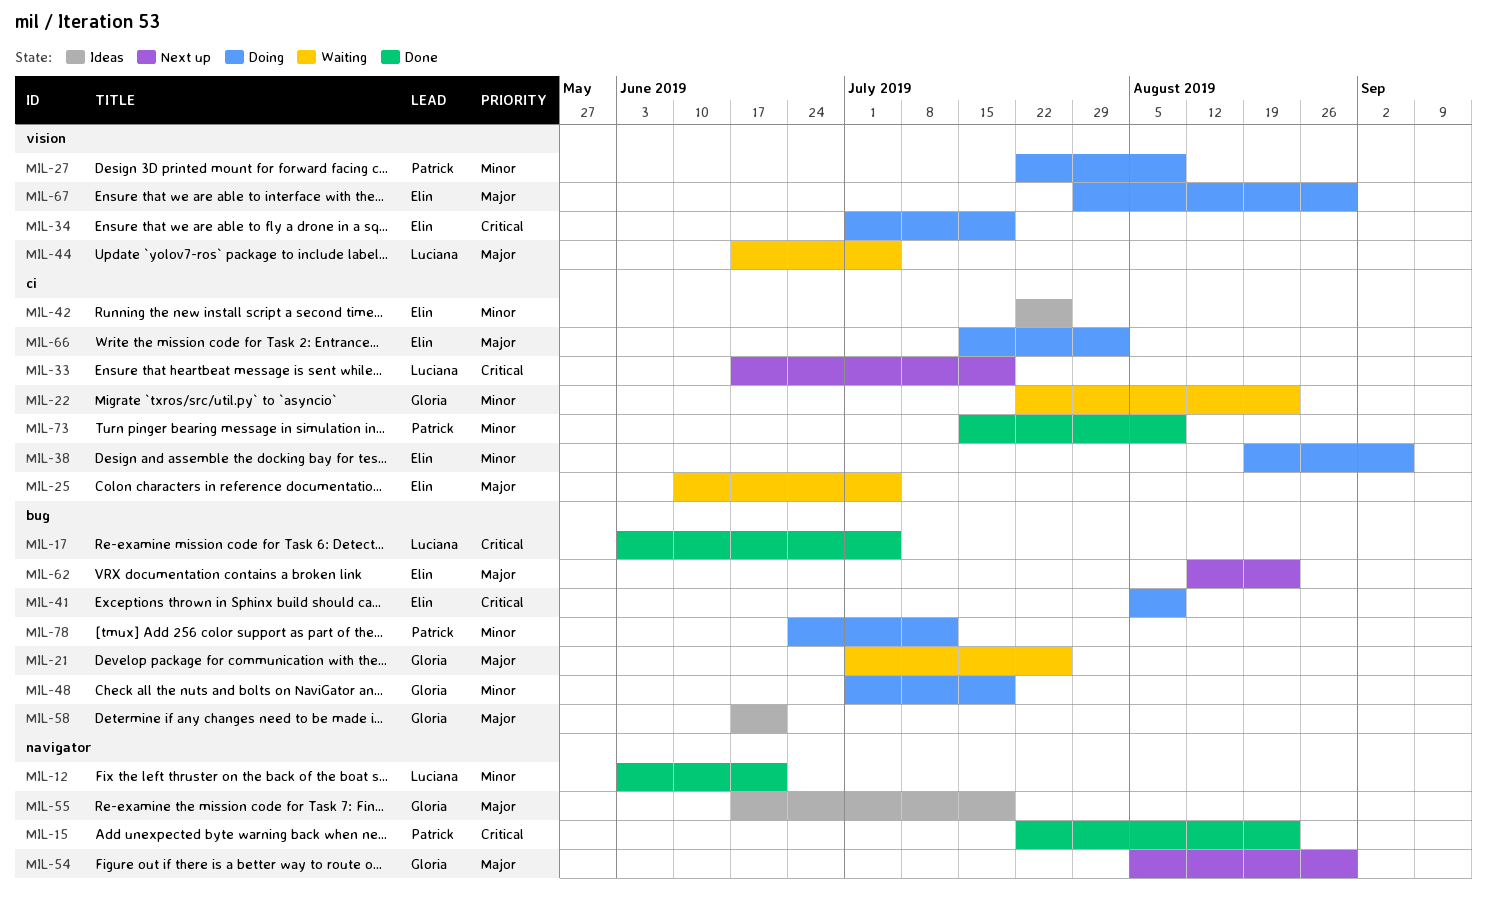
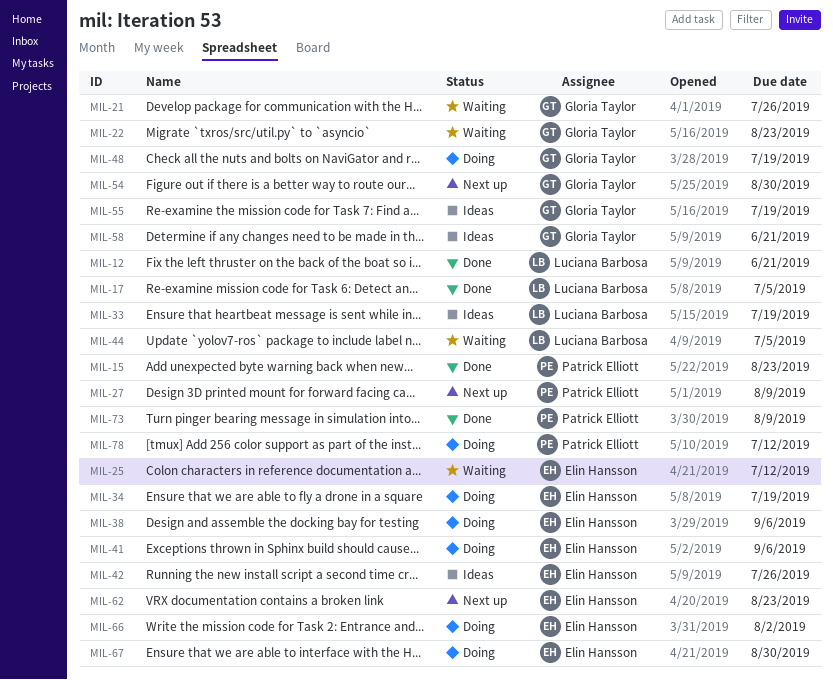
MIL-25, due: Jul 5 -> Jul 12
MIL-27, status: Doing -> Next up
MIL-33, status: Next up -> Ideas
MIL-41, due: Aug 9 -> Sep 6

